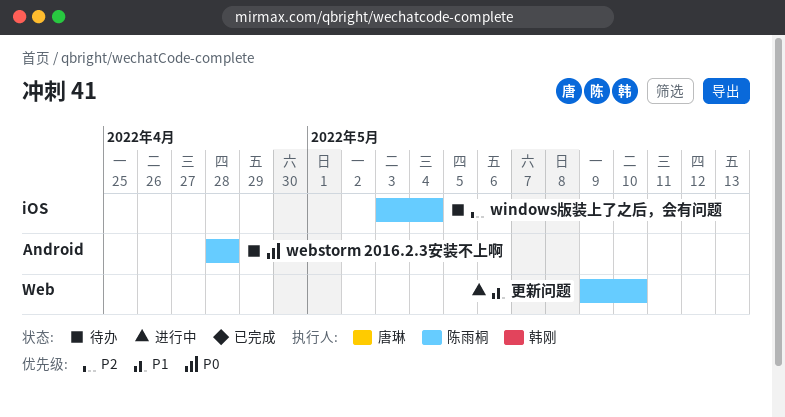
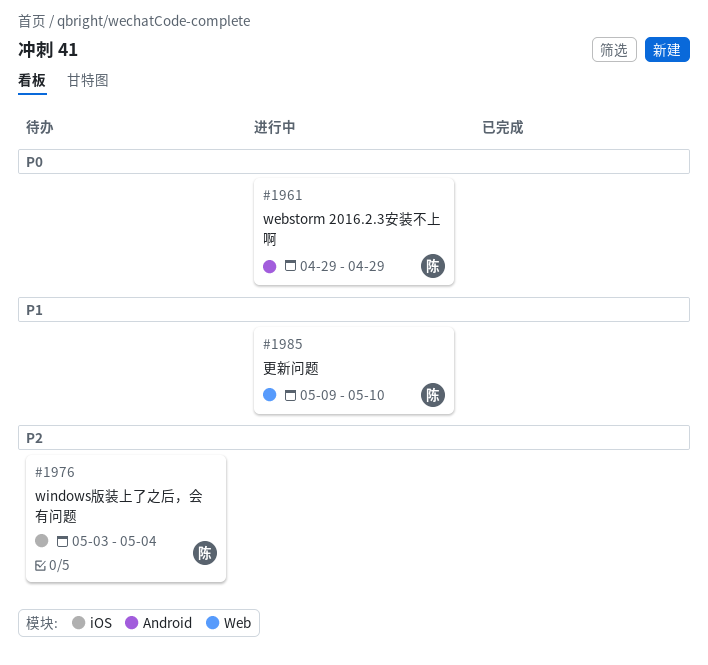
webstorm 2016.2.3安装不上啊, status: 待办 -> 进行中
webstorm 2016.2.3安装不上啊, start: Apr 28 -> Apr 29
webstorm 2016.2.3安装不上啊, due: Apr 28 -> Apr 29

